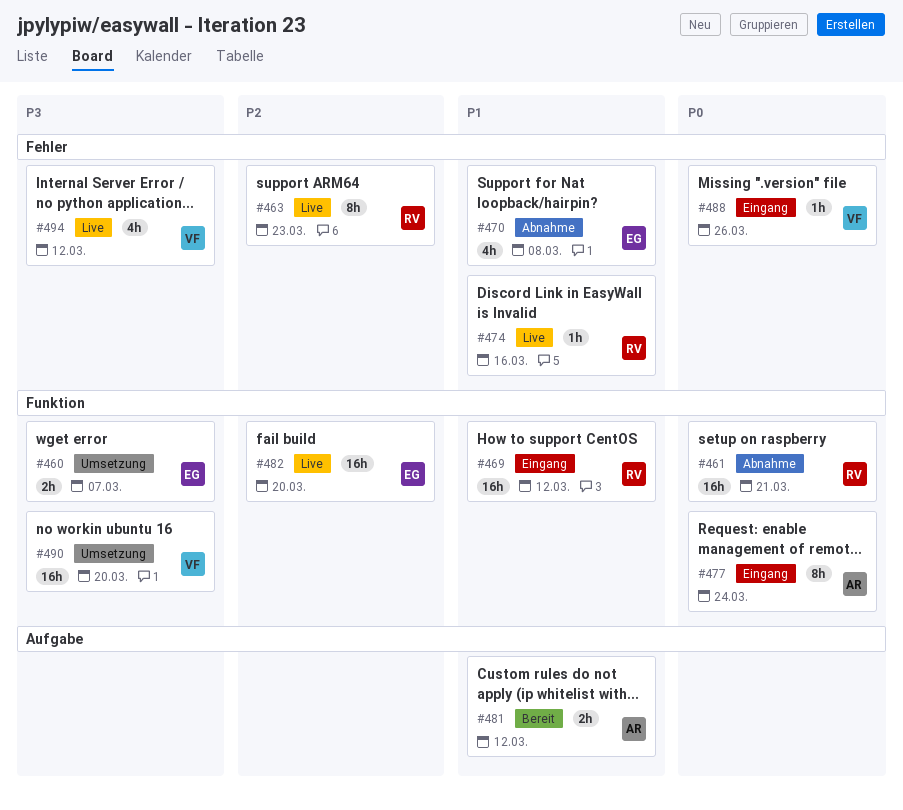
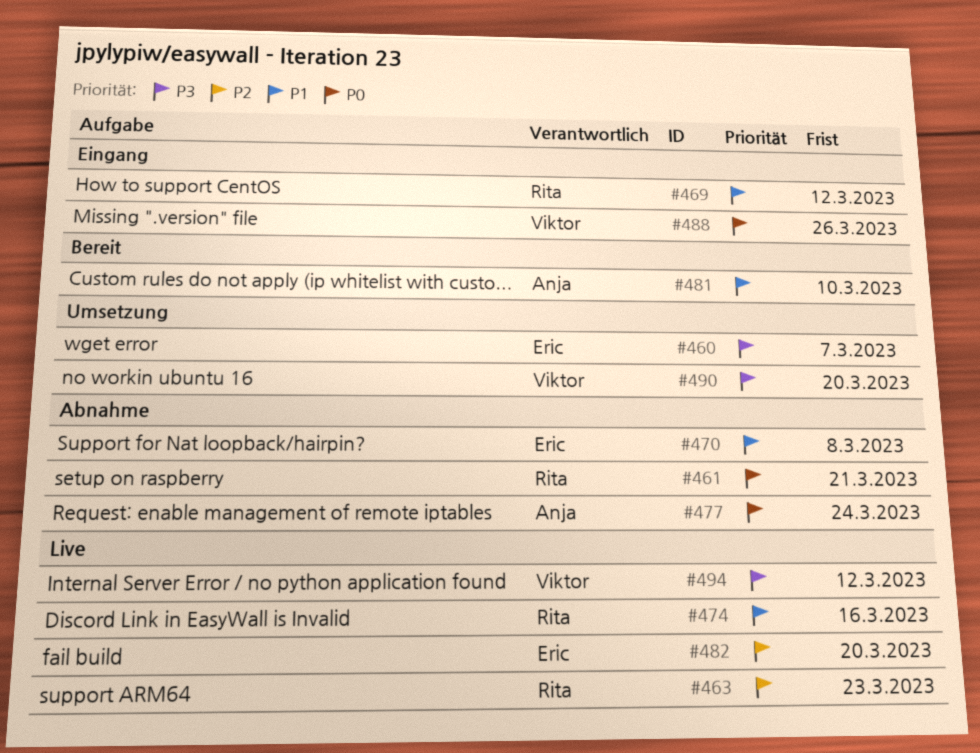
#477, status: Eingang -> Abnahme
#481, due: Mar 12 -> Mar 10

